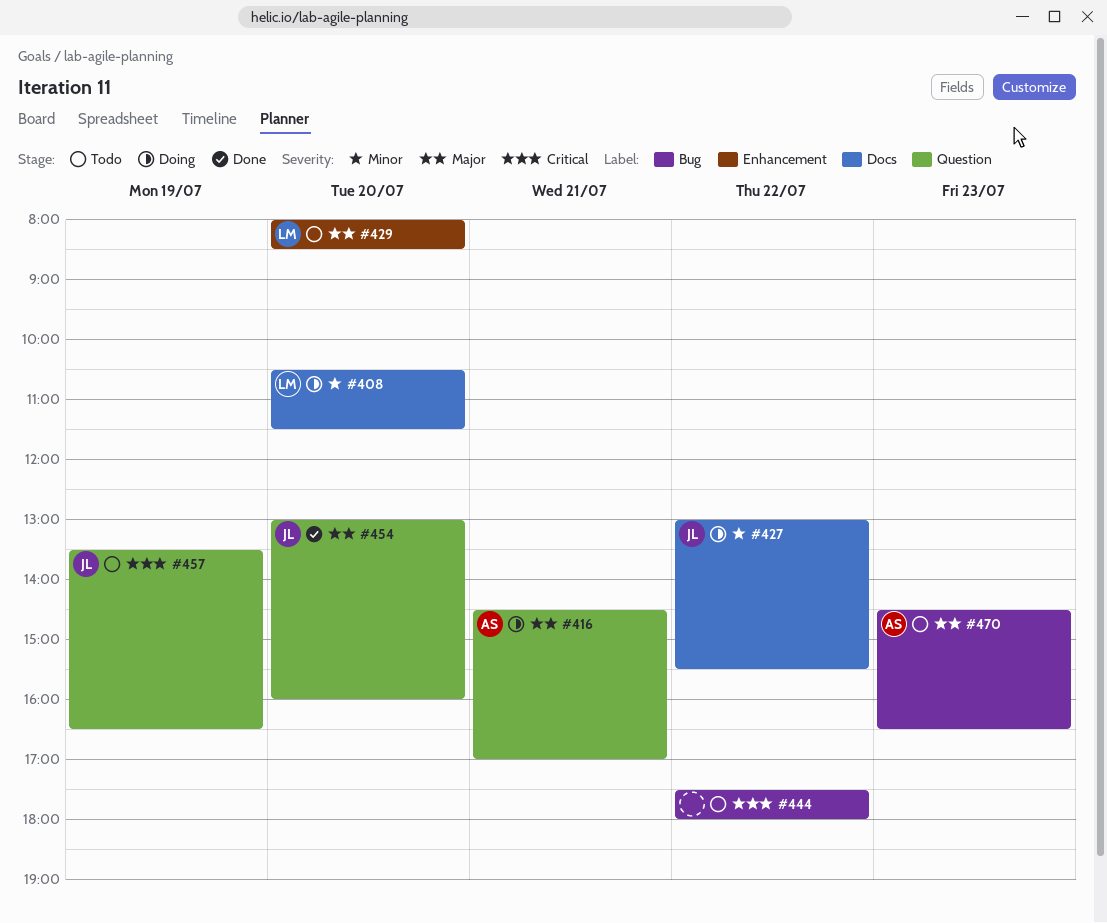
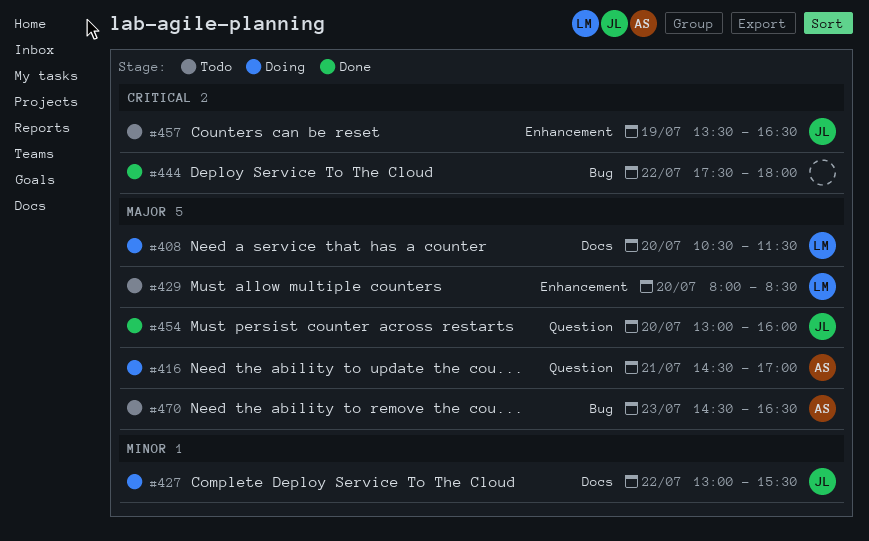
#408, priority: Minor -> Major
#444, status: Todo -> Done
#457, label: Question -> Enhancement

